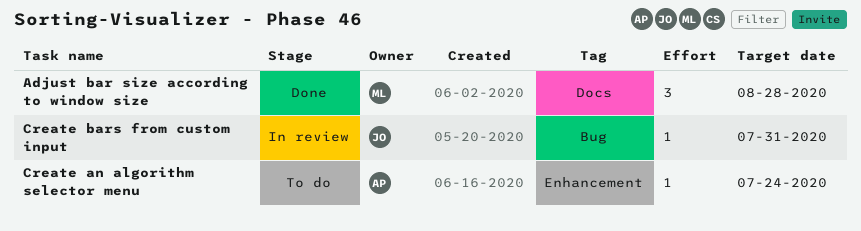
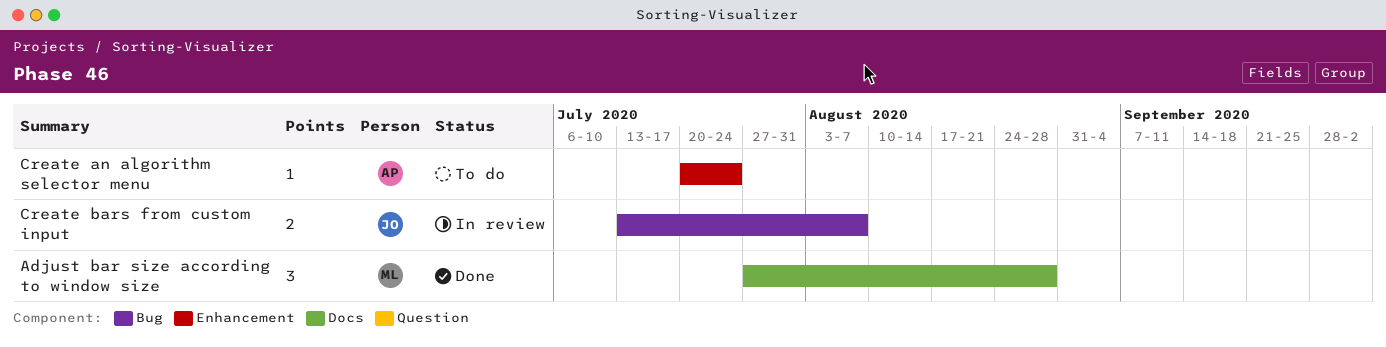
Create bars from custom input, estimate: 1 -> 2
Create bars from custom input, due: Jul 31 -> Aug 7

